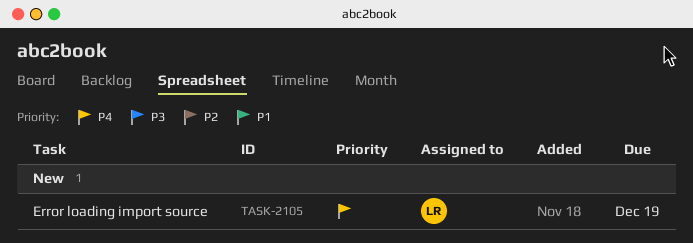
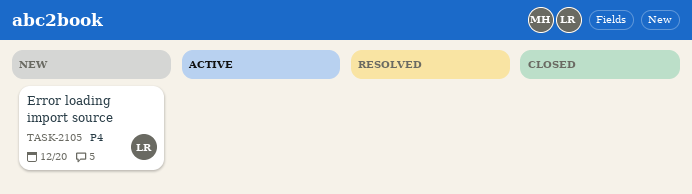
TASK-2105, due: Dec 19 -> Dec 20

